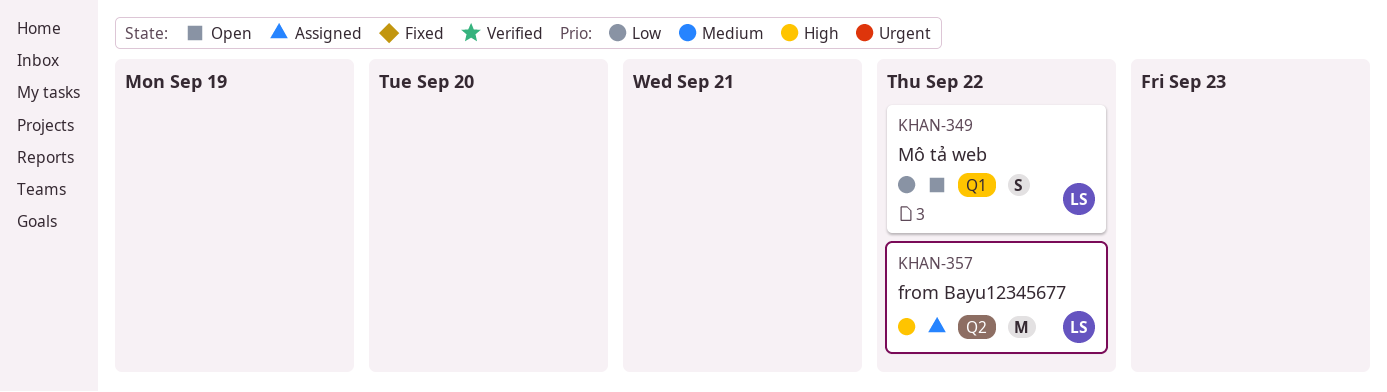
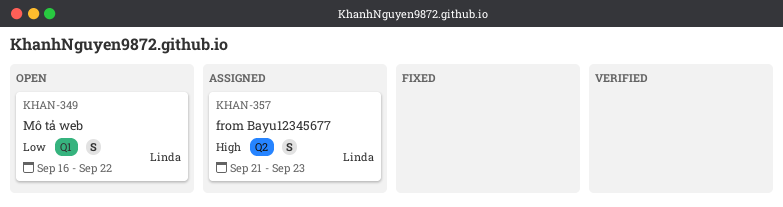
KHAN-357, estimate: M -> S
KHAN-357, due: Sep 22 -> Sep 23

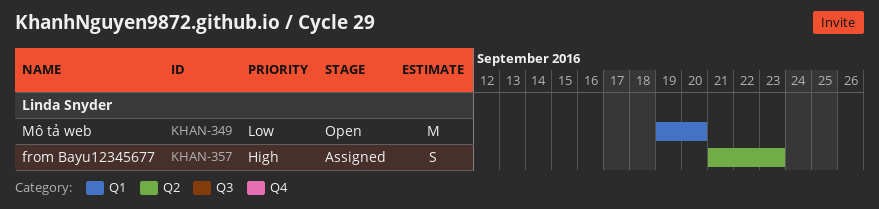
KHAN-349, estimate: S -> M
KHAN-349, start: Sep 16 -> Sep 19
KHAN-349, due: Sep 22 -> Sep 20

